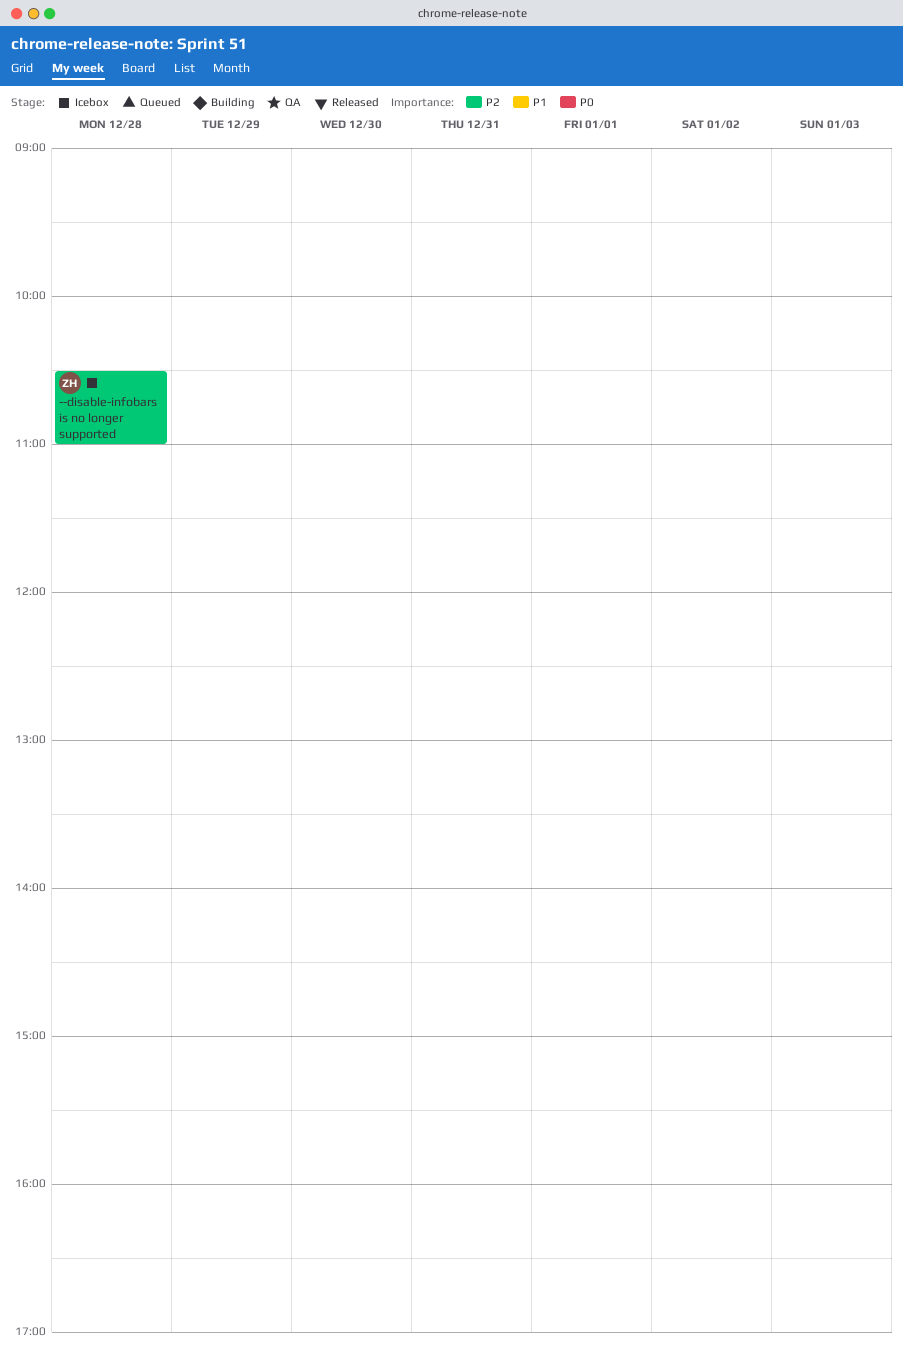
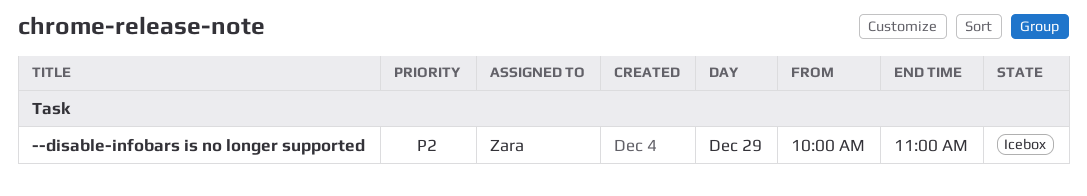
--disable-infobars is no longer supported, day: Dec 28 -> Dec 29
--disable-infobars is no longer supported, begins: 10:30 -> 10:00

